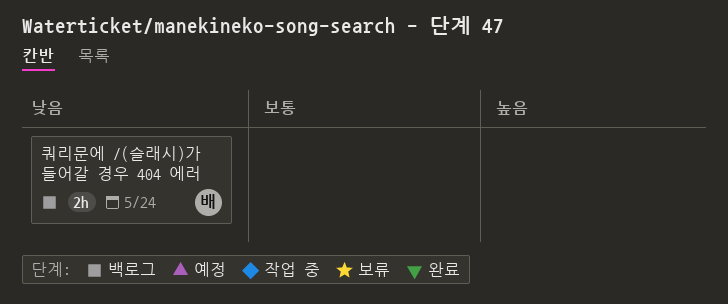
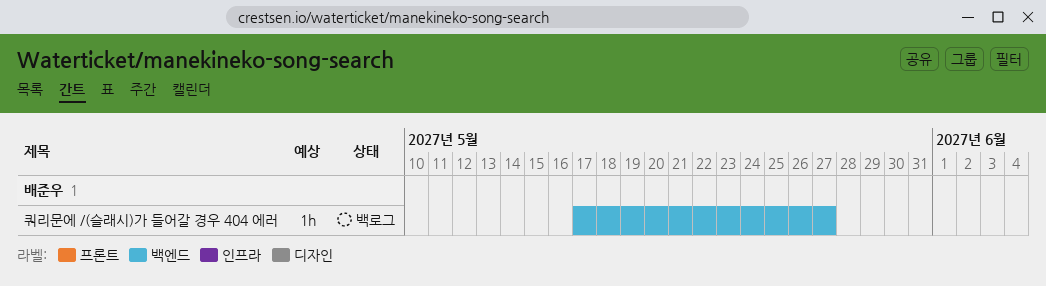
쿼리문에 /(슬래시)가 들어갈 경우 404 에러, estimate: 2h -> 1h
쿼리문에 /(슬래시)가 들어갈 경우 404 에러, due: May 24 -> May 27

